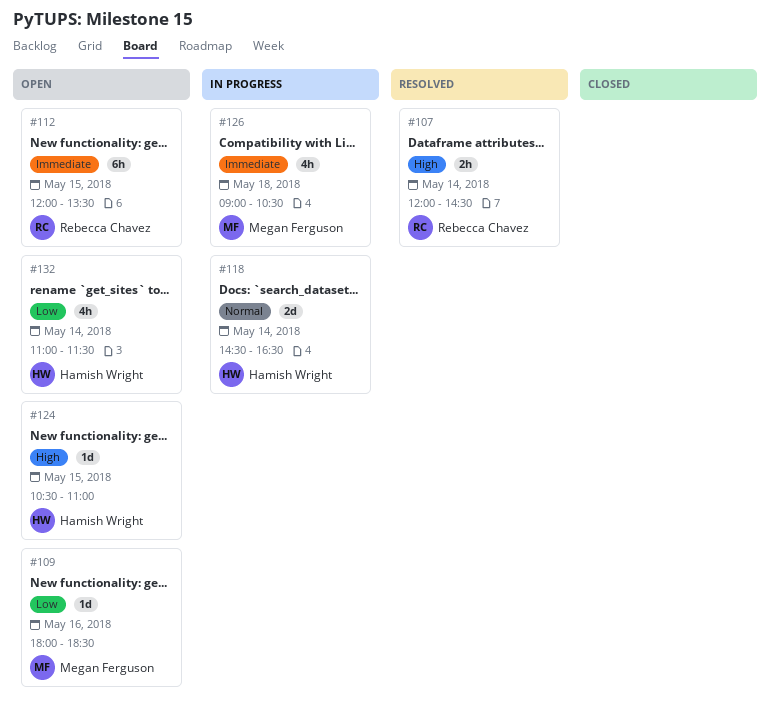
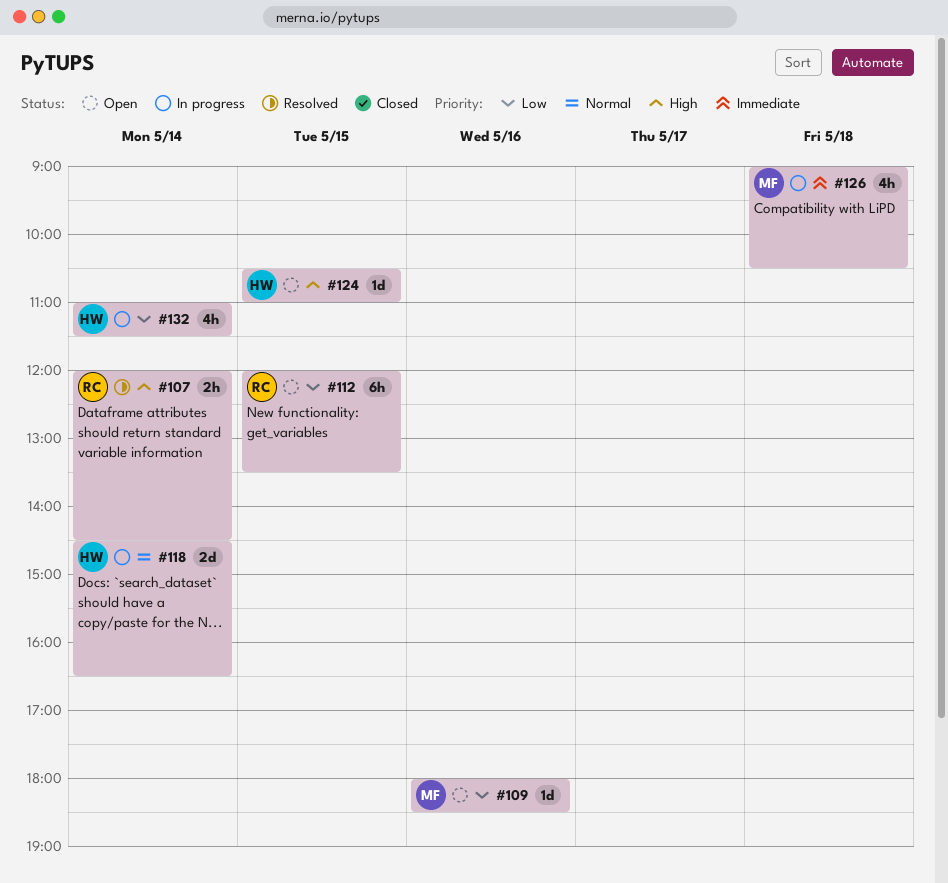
#112, priority: Immediate -> Low
#132, status: Open -> In progress

